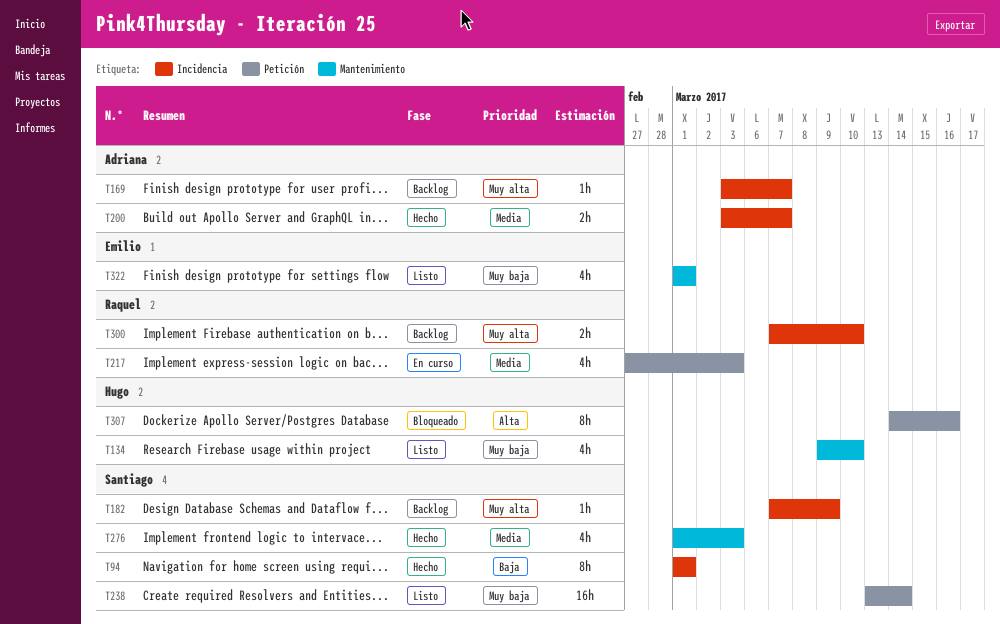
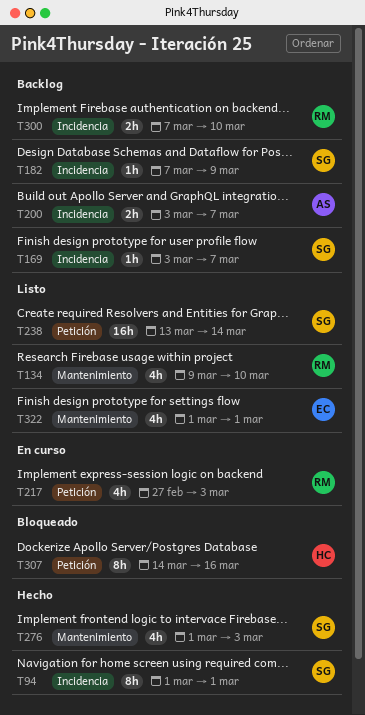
T134, owner: Hugo -> Raquel
T169, owner: Adriana -> Santiago
T200, status: Hecho -> Backlog

